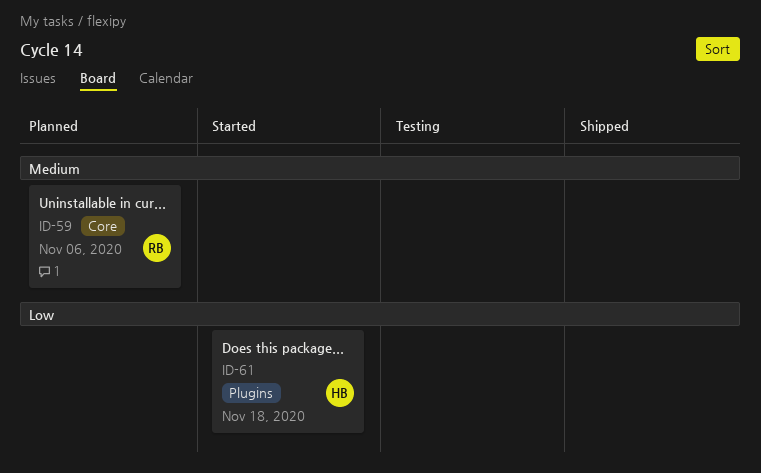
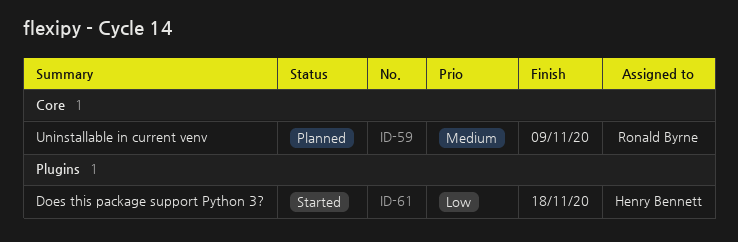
ID-59, due: Nov 6 -> Nov 9

